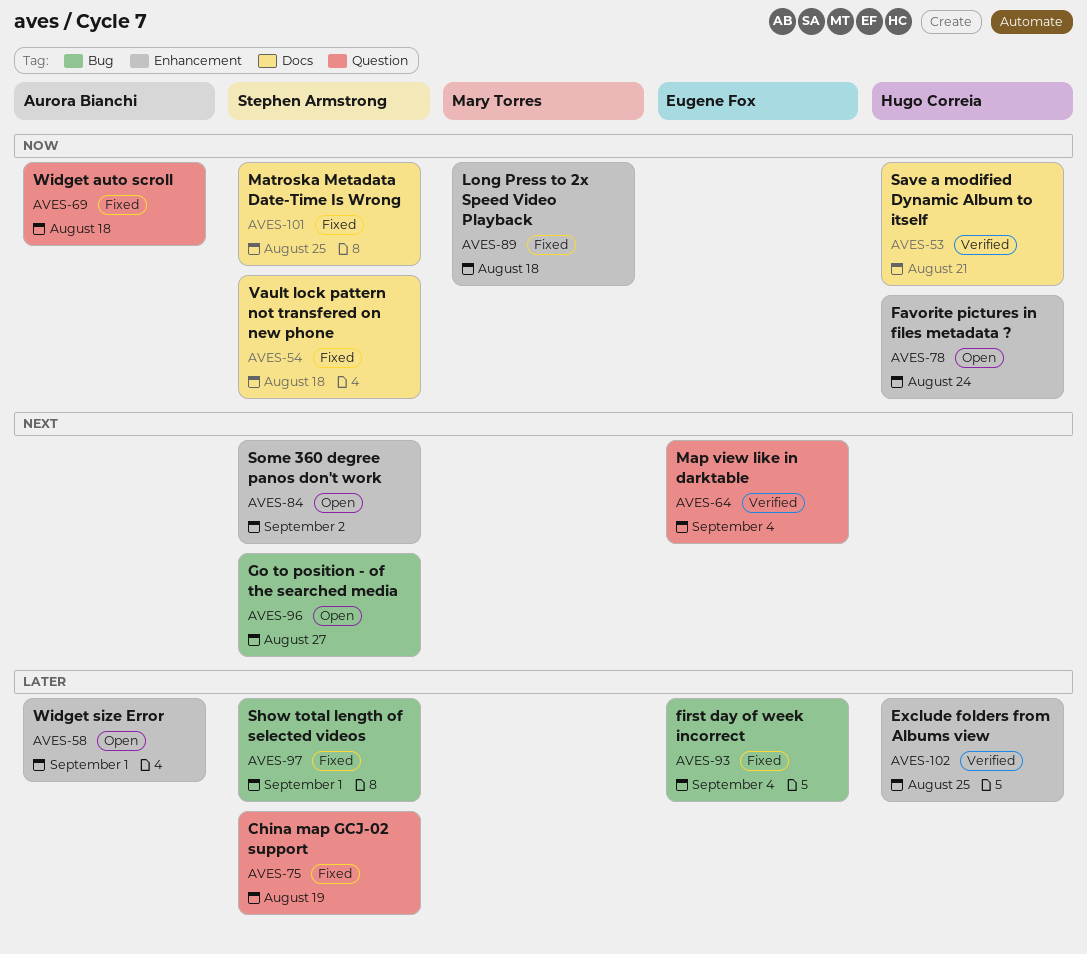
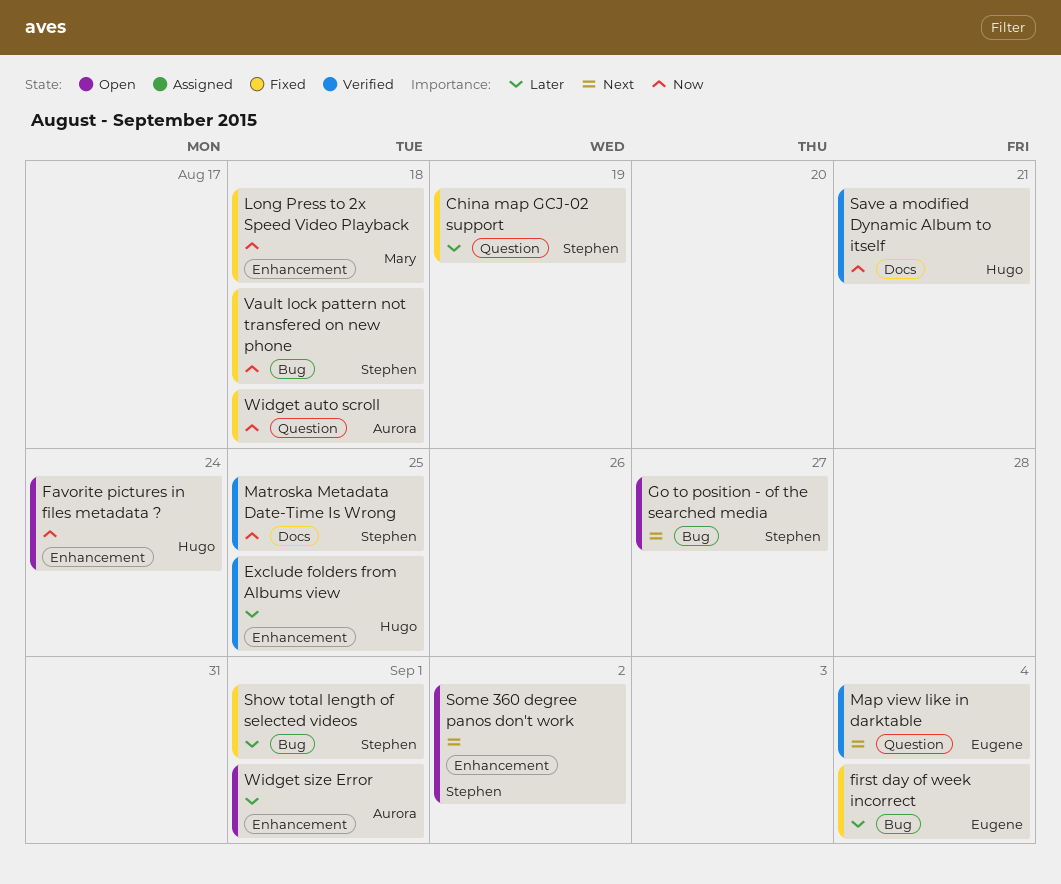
Matroska Metadata Date-Time Is Wrong, status: Fixed -> Verified
Vault lock pattern not transfered on new phone, label: Docs -> Bug

